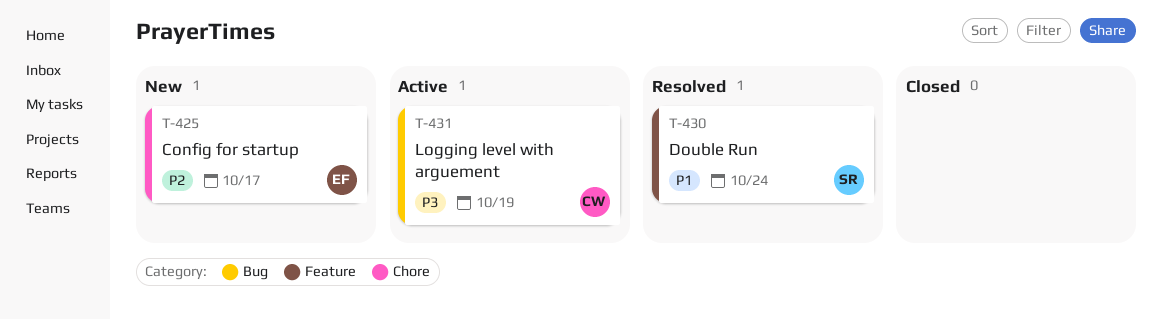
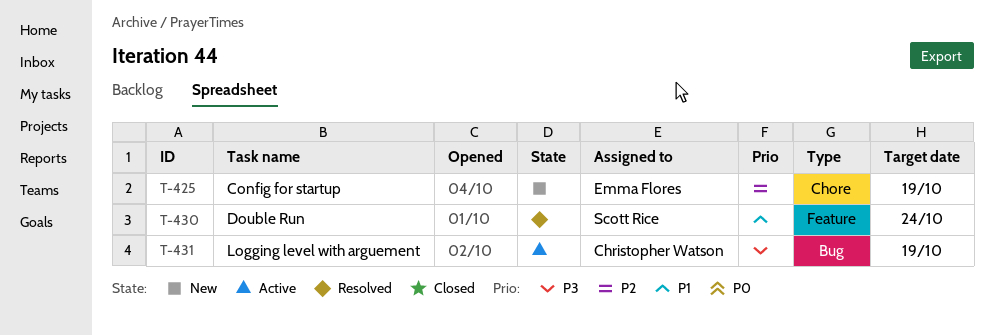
T-425, due: Oct 17 -> Oct 19

